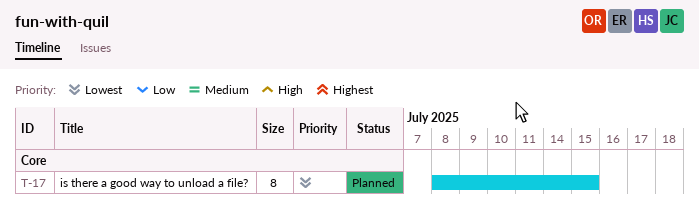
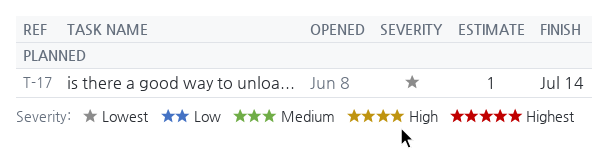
T-17, estimate: 8 -> 1
T-17, due: Jul 15 -> Jul 14

